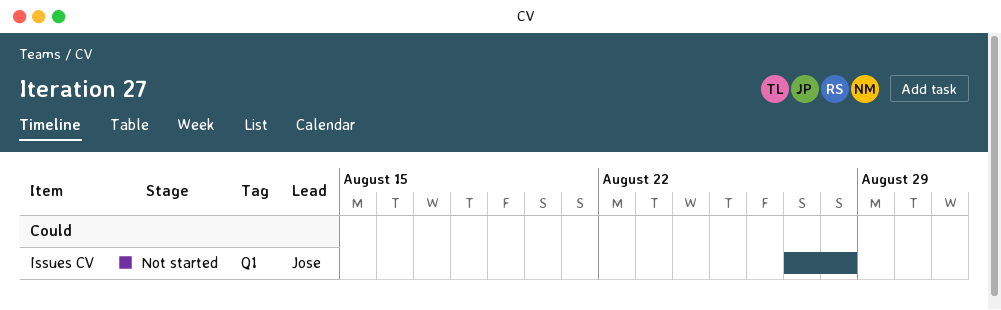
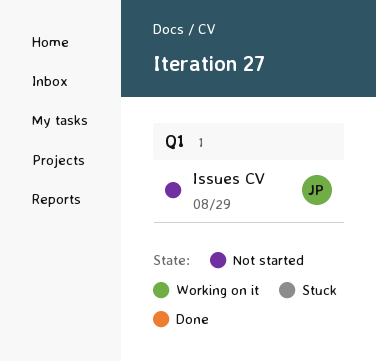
Issues CV, due: Aug 28 -> Aug 29

